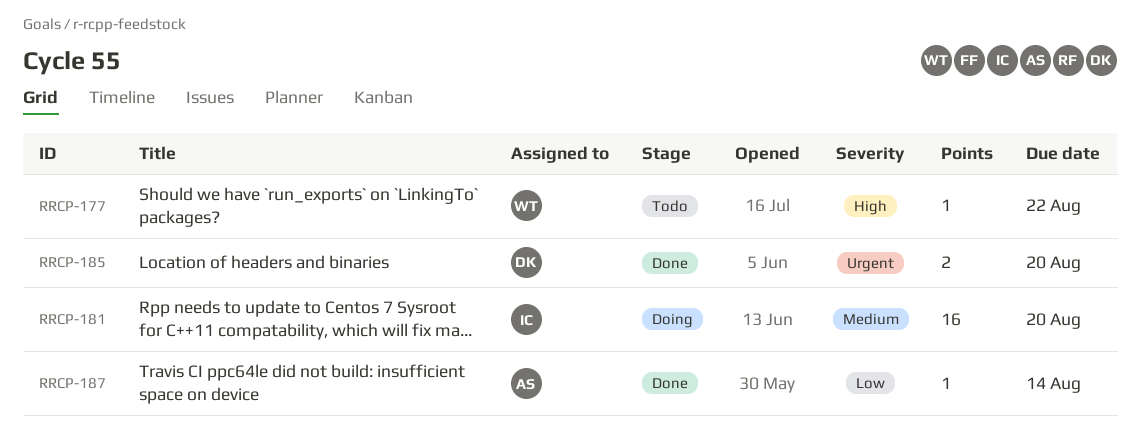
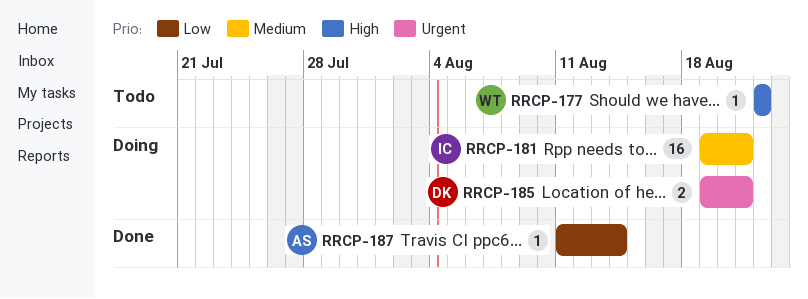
RRCP-181, due: Aug 20 -> Aug 21
RRCP-185, status: Done -> Doing
RRCP-185, due: Aug 20 -> Aug 21

